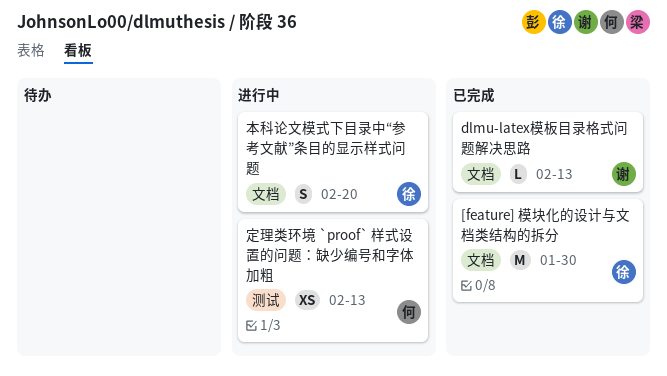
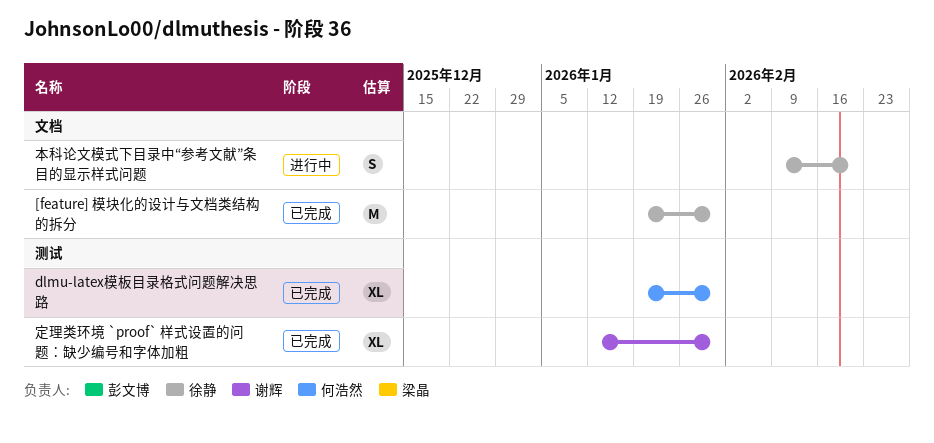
dlmu-latex模板目录格式问题解决思路, owner: 谢辉 -> 何浩然
dlmu-latex模板目录格式问题解决思路, label: 文档 -> 测试
dlmu-latex模板目录格式问题解决思路, estimate: L -> XL
dlmu-latex模板目录格式问题解决思路, due: Feb 13 -> Jan 30
定理类环境 `proof` 样式设置的问题：缺少编号和字体加粗, status: 进行中 -> 已完成
定理类环境 `proof` 样式设置的问题：缺少编号和字体加粗, owner: 何浩然 -> 谢辉
定理类环境 `proof` 样式设置的问题：缺少编号和字体加粗, estimate: XS -> XL
定理类环境 `proof` 样式设置的问题：缺少编号和字体加粗, due: Feb 13 -> Jan 30

